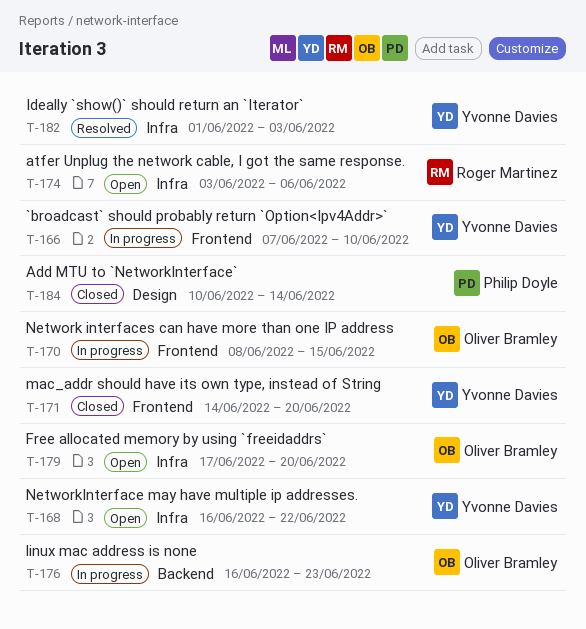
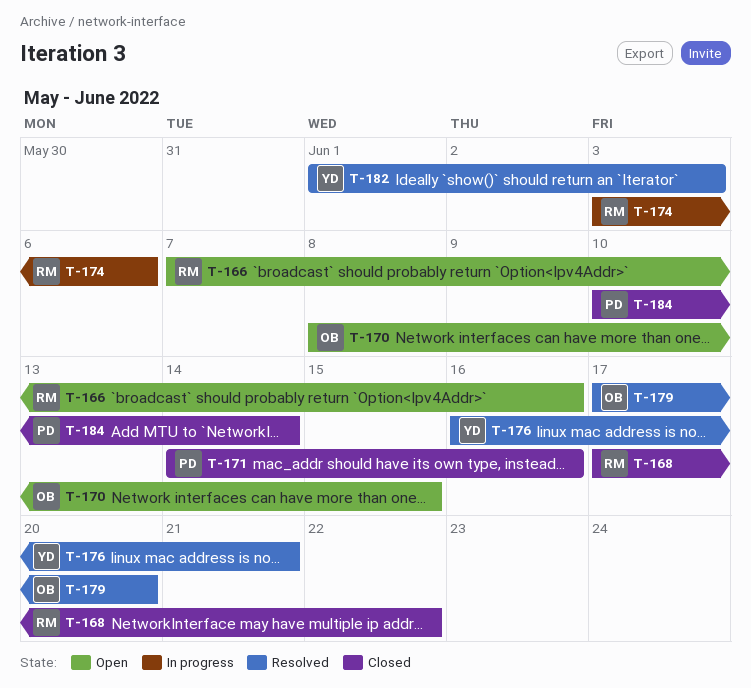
T-166, status: In progress -> Open
T-166, owner: Yvonne Davies -> Roger Martinez
T-166, due: Jun 10 -> Jun 16
T-168, status: Open -> Closed
T-168, owner: Yvonne Davies -> Roger Martinez
T-168, start: Jun 16 -> Jun 17
T-170, status: In progress -> Open
T-171, owner: Yvonne Davies -> Philip Doyle
T-171, due: Jun 20 -> Jun 16
T-174, status: Open -> In progress
T-176, status: In progress -> Resolved
T-176, owner: Oliver Bramley -> Yvonne Davies
T-176, due: Jun 23 -> Jun 21
T-179, status: Open -> Resolved

